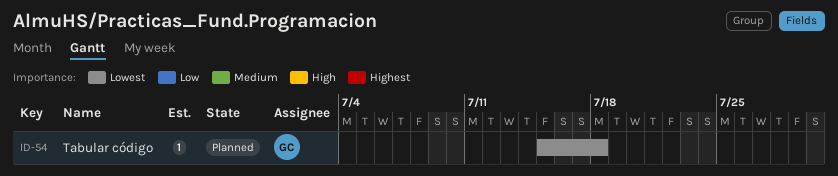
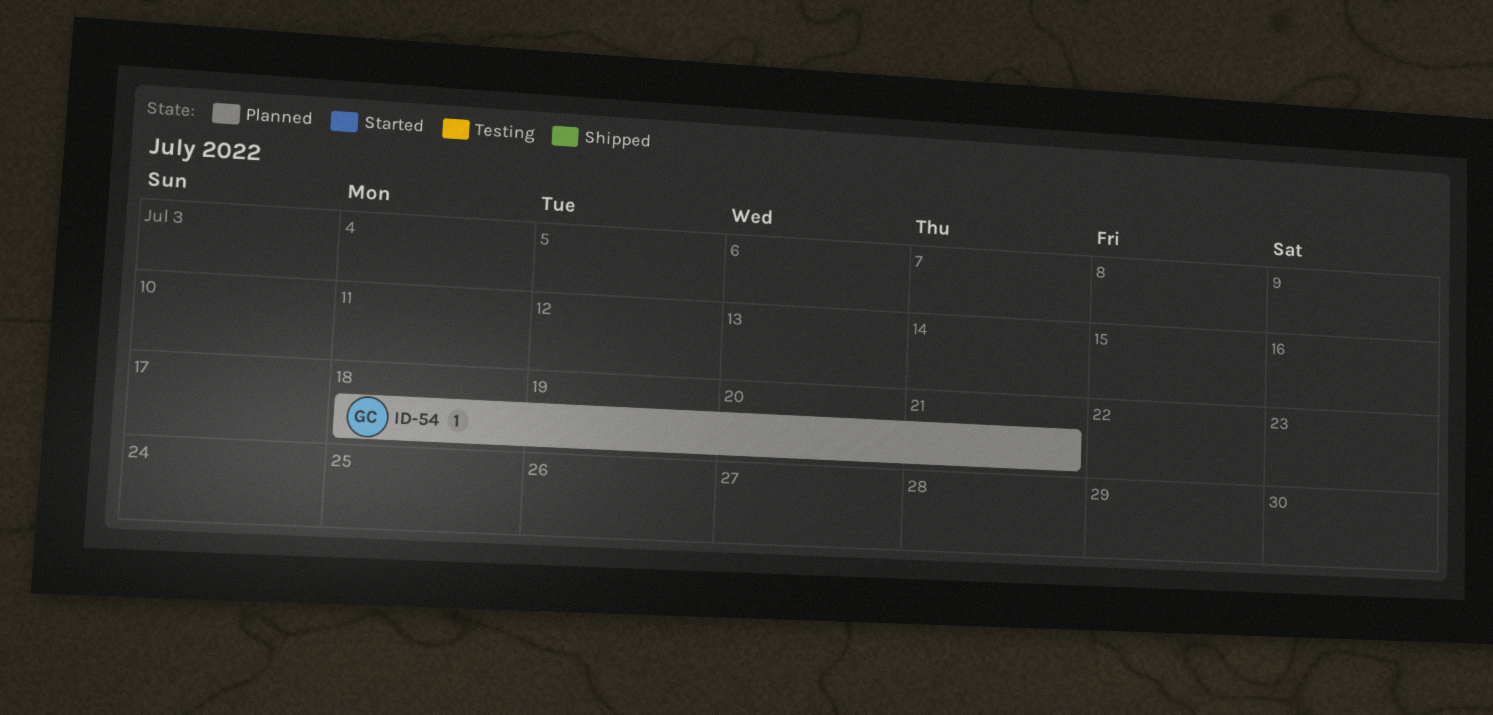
ID-54, start: Jul 15 -> Jul 18
ID-54, due: Jul 18 -> Jul 21

